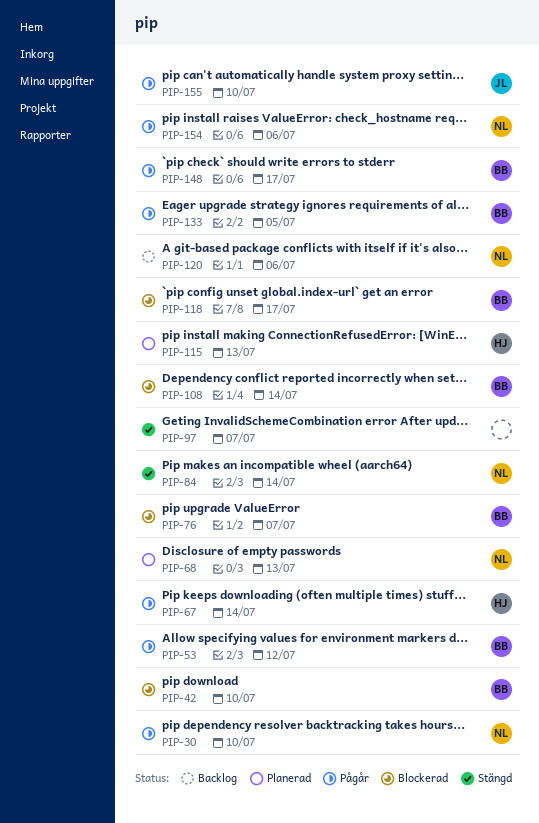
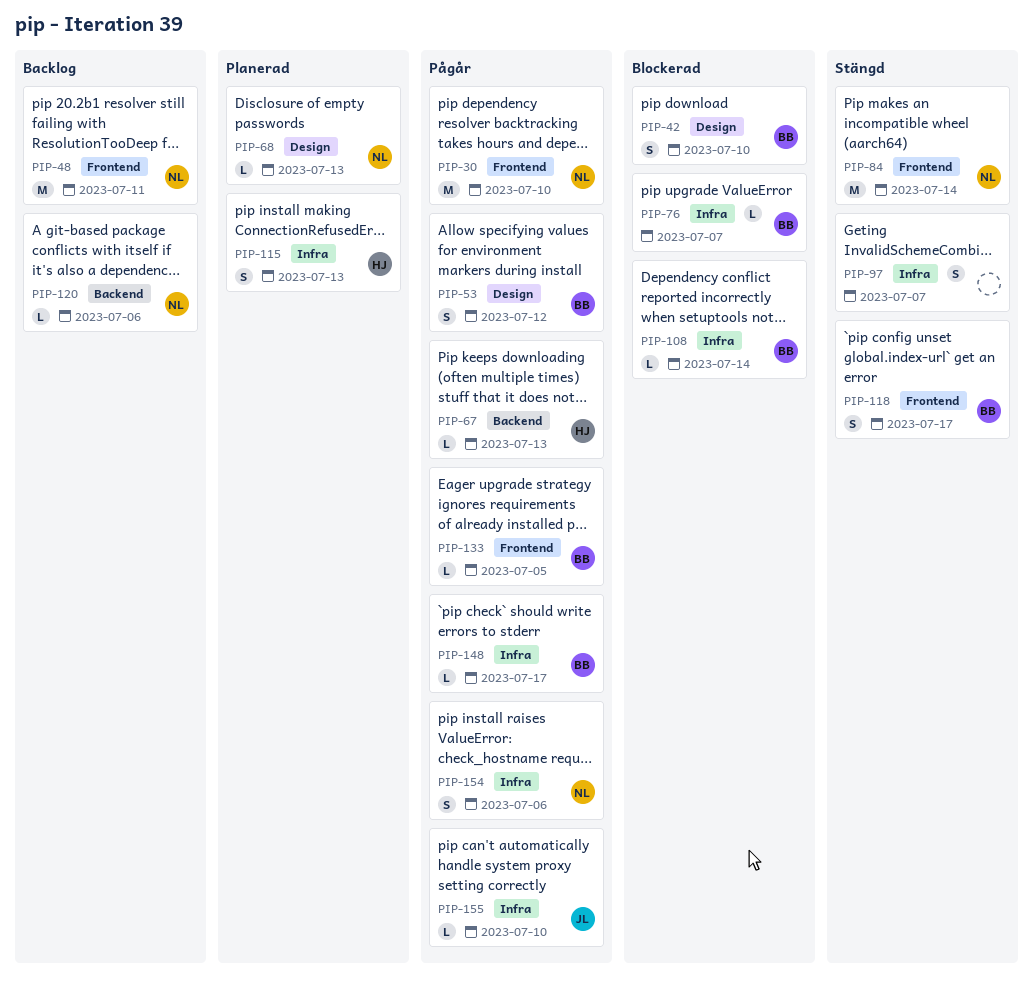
PIP-48: none -> present
PIP-67, due: Jul 14 -> Jul 13
PIP-118, status: Blockerad -> Stängd

